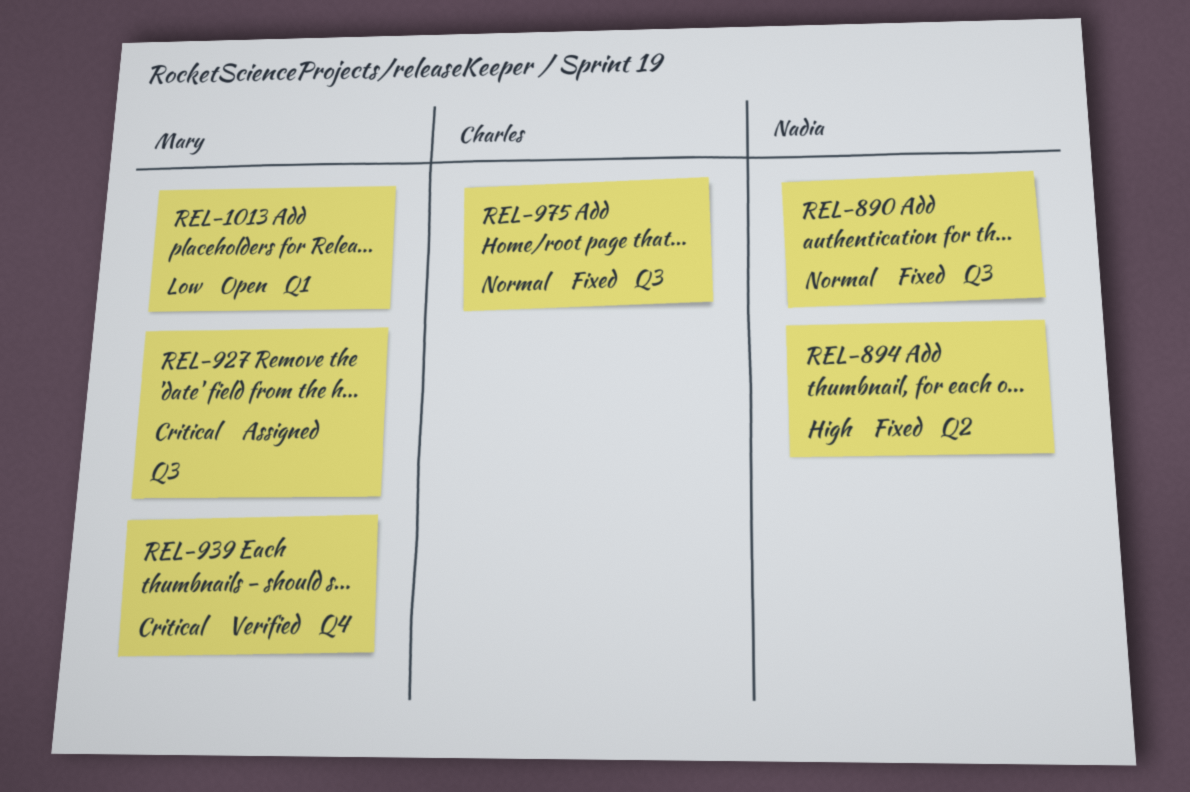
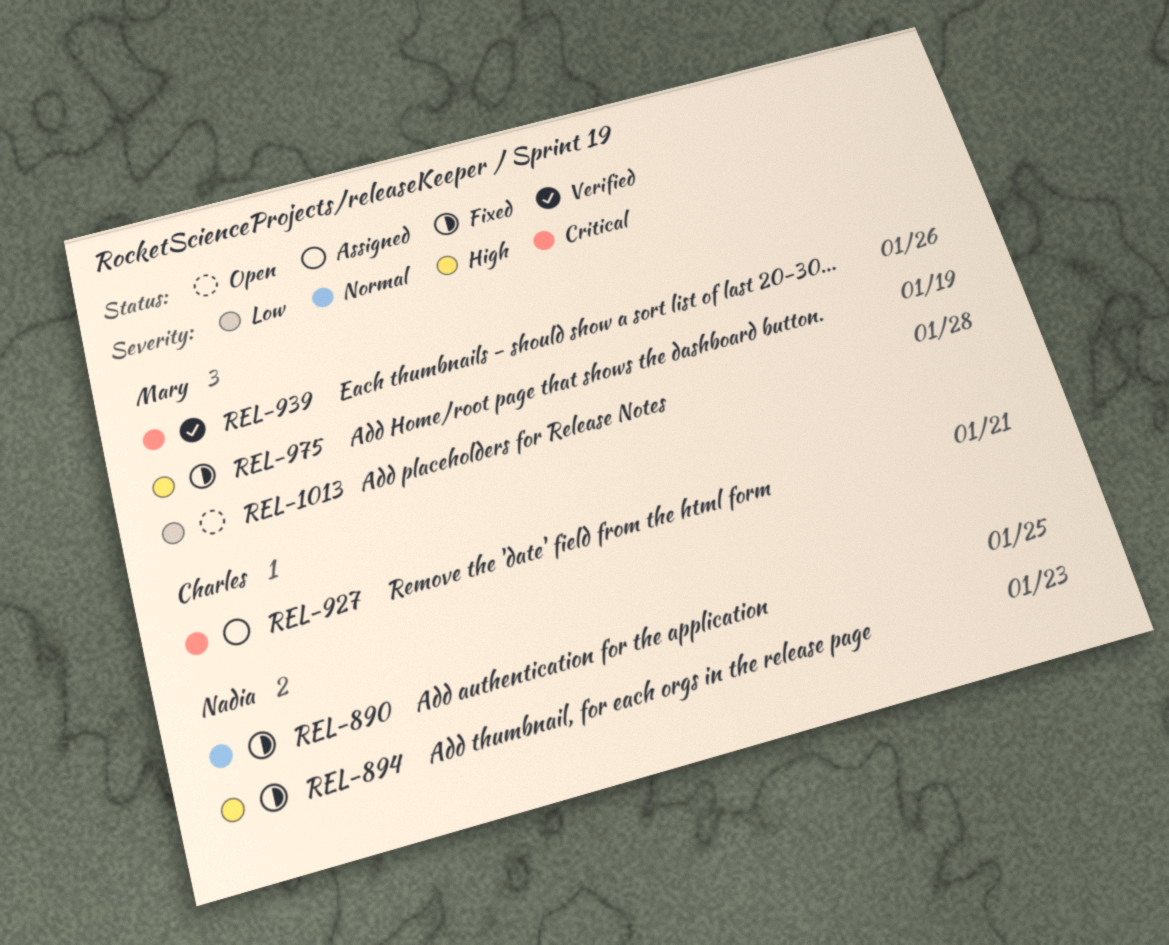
REL-927, owner: Mary -> Charles
REL-975, owner: Charles -> Mary
REL-975, priority: Normal -> High

